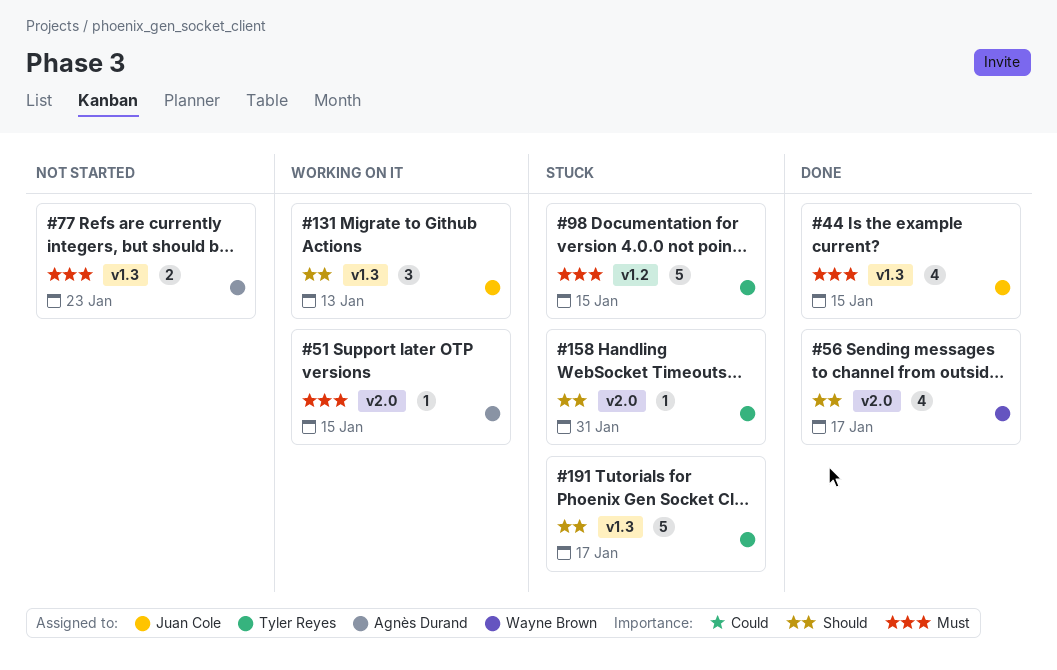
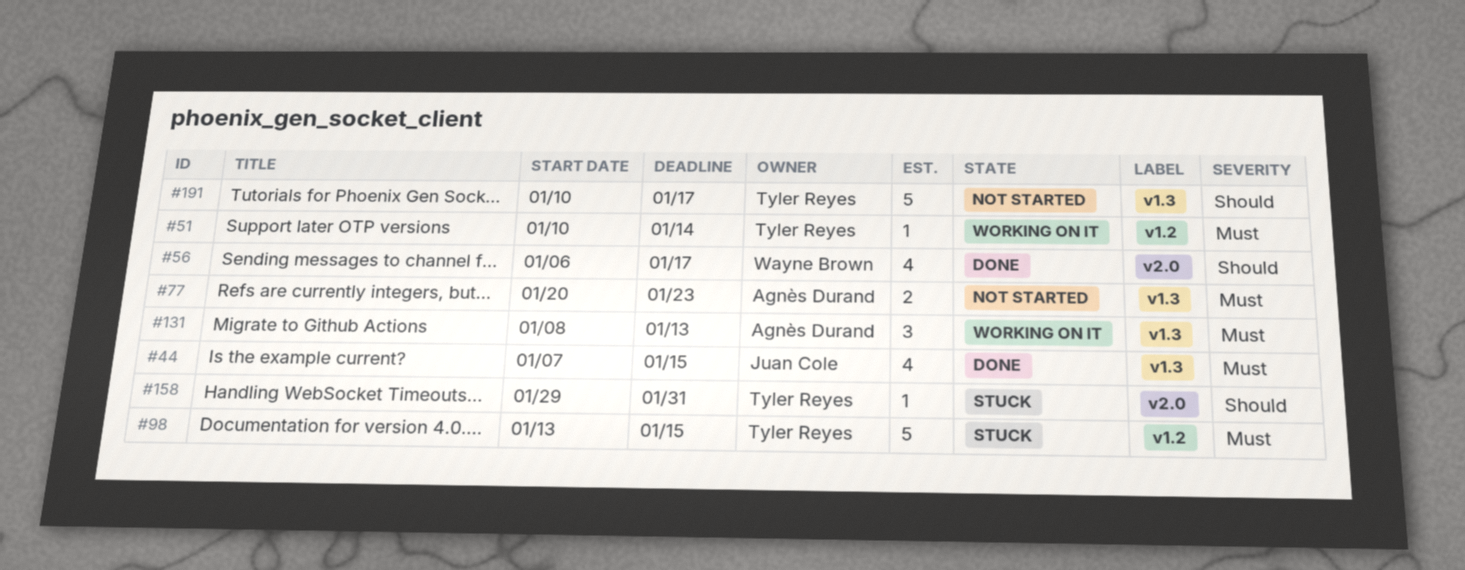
#51, owner: Agnès Durand -> Tyler Reyes
#51, label: v2.0 -> v1.2
#51, due: Jan 15 -> Jan 14
#131, owner: Juan Cole -> Agnès Durand
#131, priority: Should -> Must
#191, status: Stuck -> Not started

